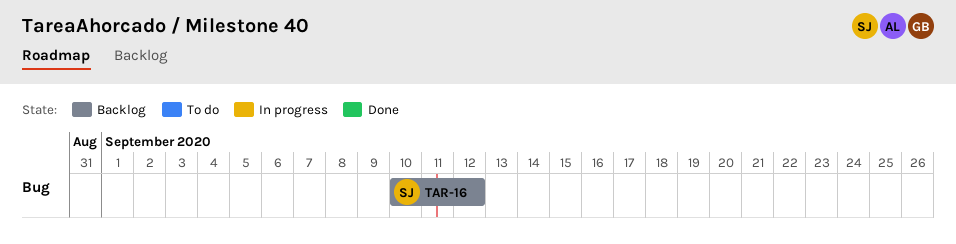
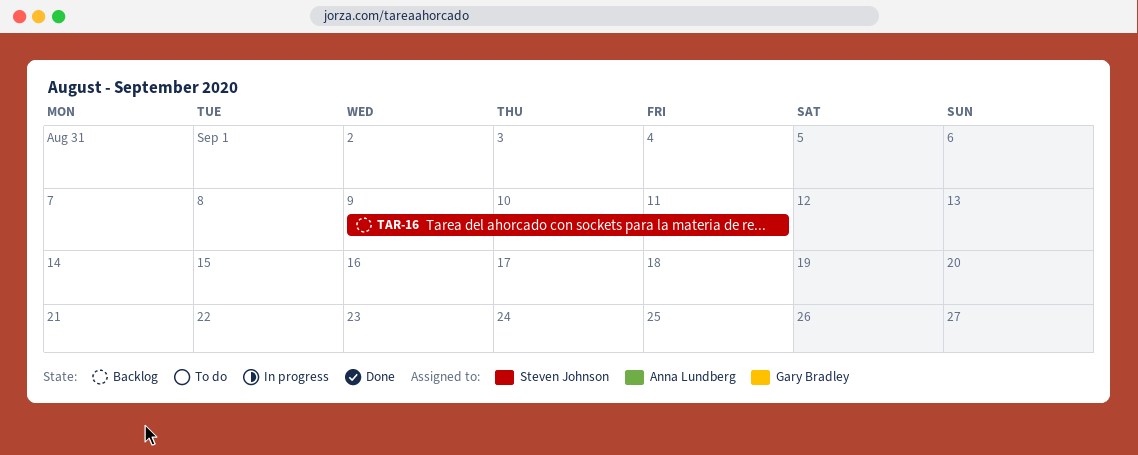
TAR-16, start: Sep 10 -> Sep 9
TAR-16, due: Sep 12 -> Sep 11

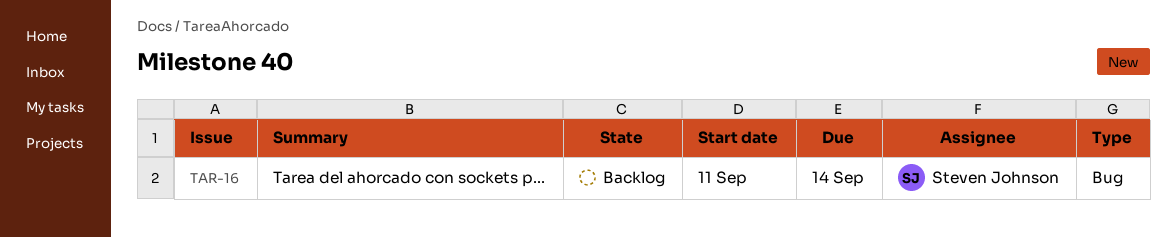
TAR-16, start: Sep 9 -> Sep 11
TAR-16, due: Sep 11 -> Sep 14

